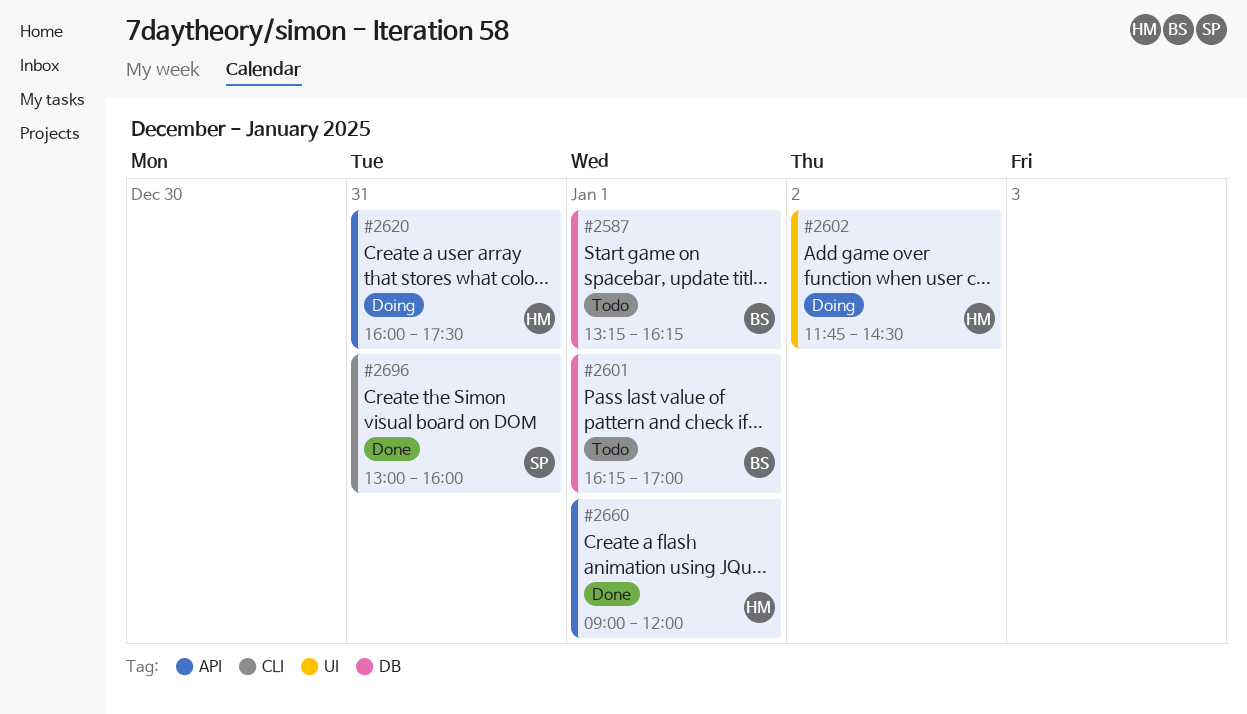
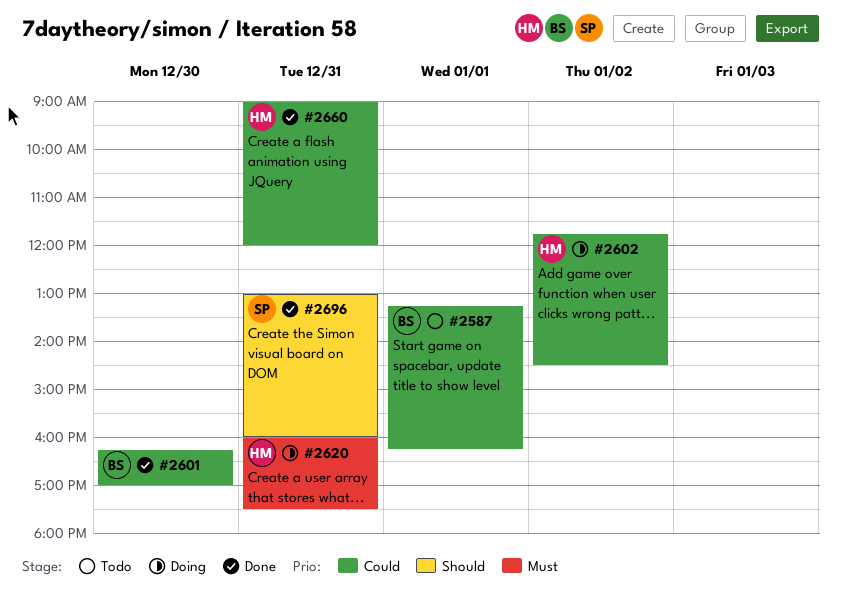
#2601, status: Todo -> Done
#2601, day: Jan 1 -> Dec 30
#2660, day: Jan 1 -> Dec 31

